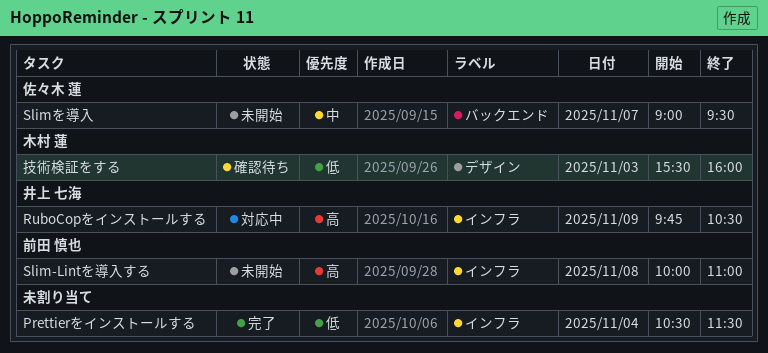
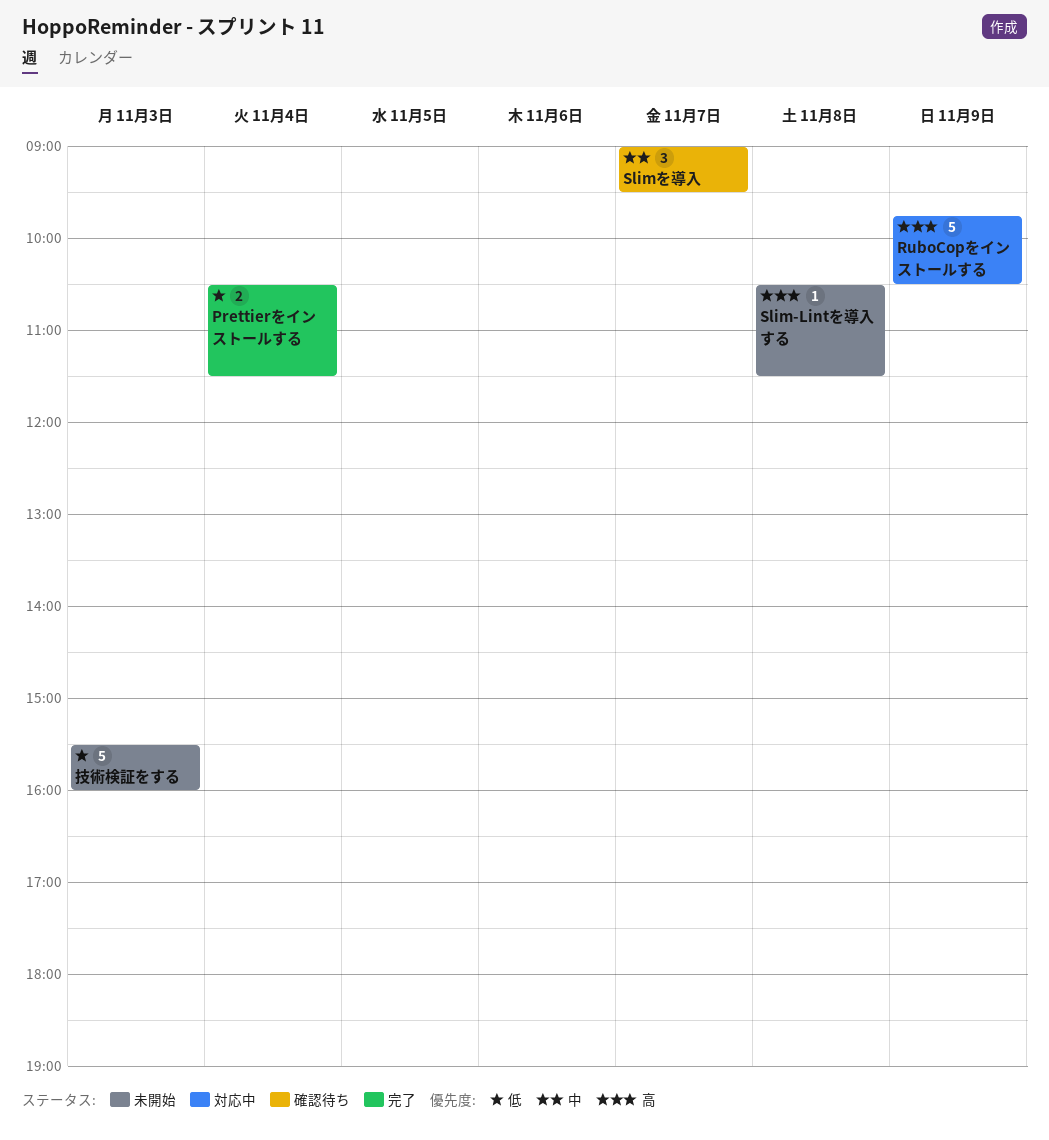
Slim-Lintを導入する, begins: 10:00 -> 10:30
Slim-Lintを導入する, ends: 11:00 -> 11:30
Slimを導入, status: 未開始 -> 確認待ち
技術検証をする, status: 確認待ち -> 未開始

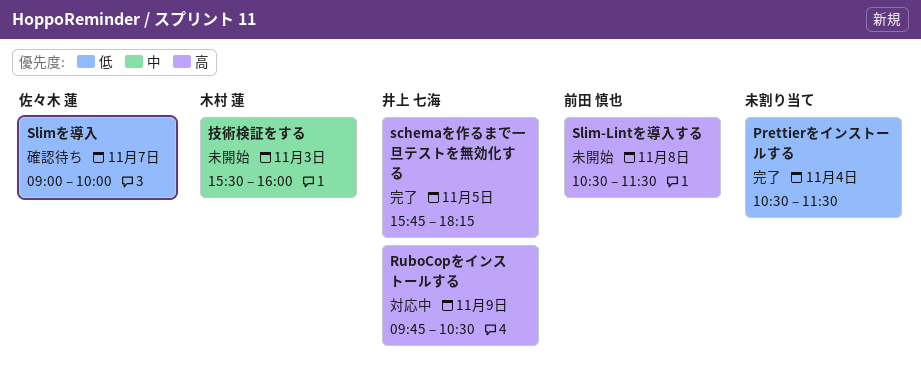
schemaを作るまで一旦テストを無効化する: none -> present
Slimを導入, priority: 中 -> 低
Slimを導入, ends: 09:30 -> 10:00
技術検証をする, priority: 低 -> 中

